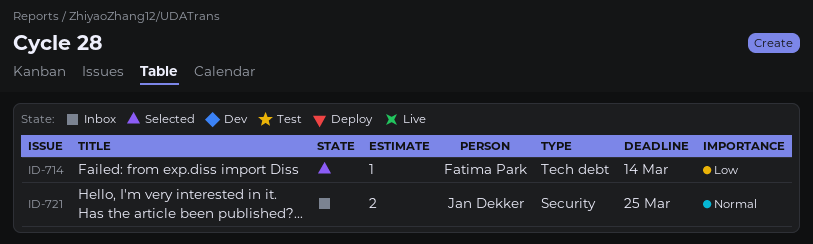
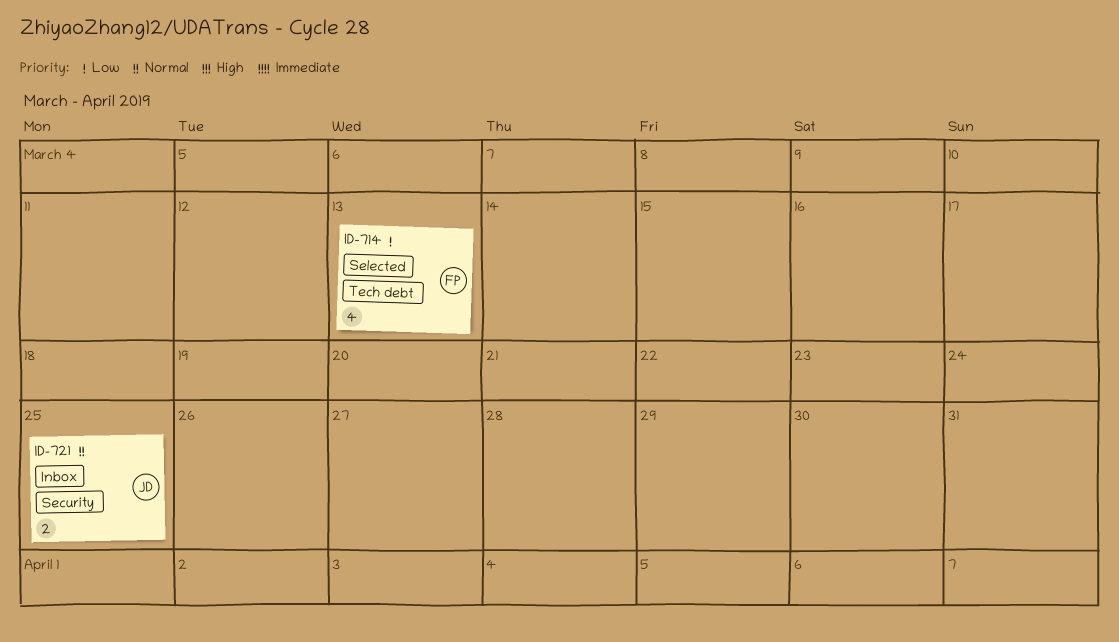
ID-714, estimate: 1 -> 4
ID-714, due: Mar 14 -> Mar 13

